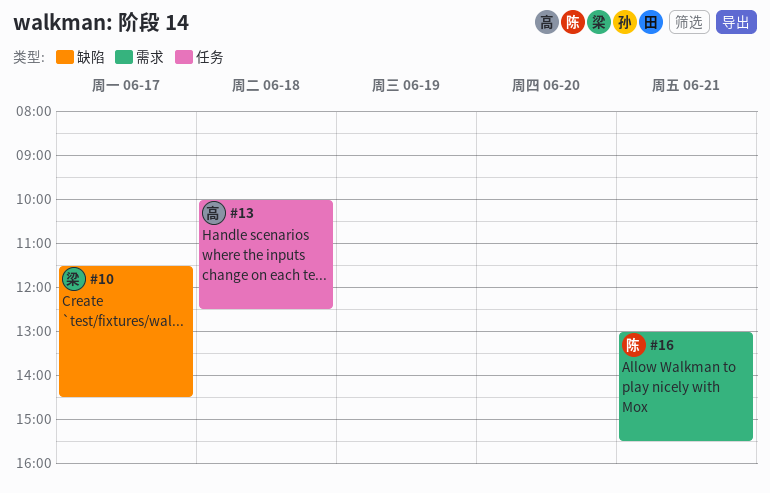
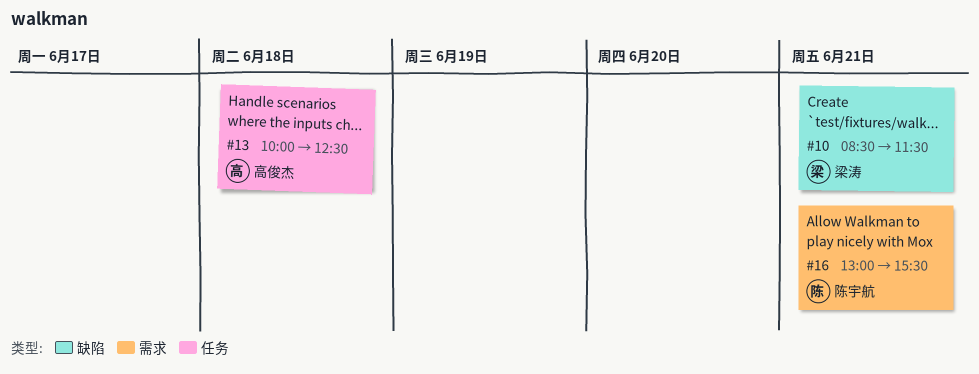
#10, day: Jun 17 -> Jun 21
#10, begins: 11:30 -> 08:30
#10, ends: 14:30 -> 11:30

